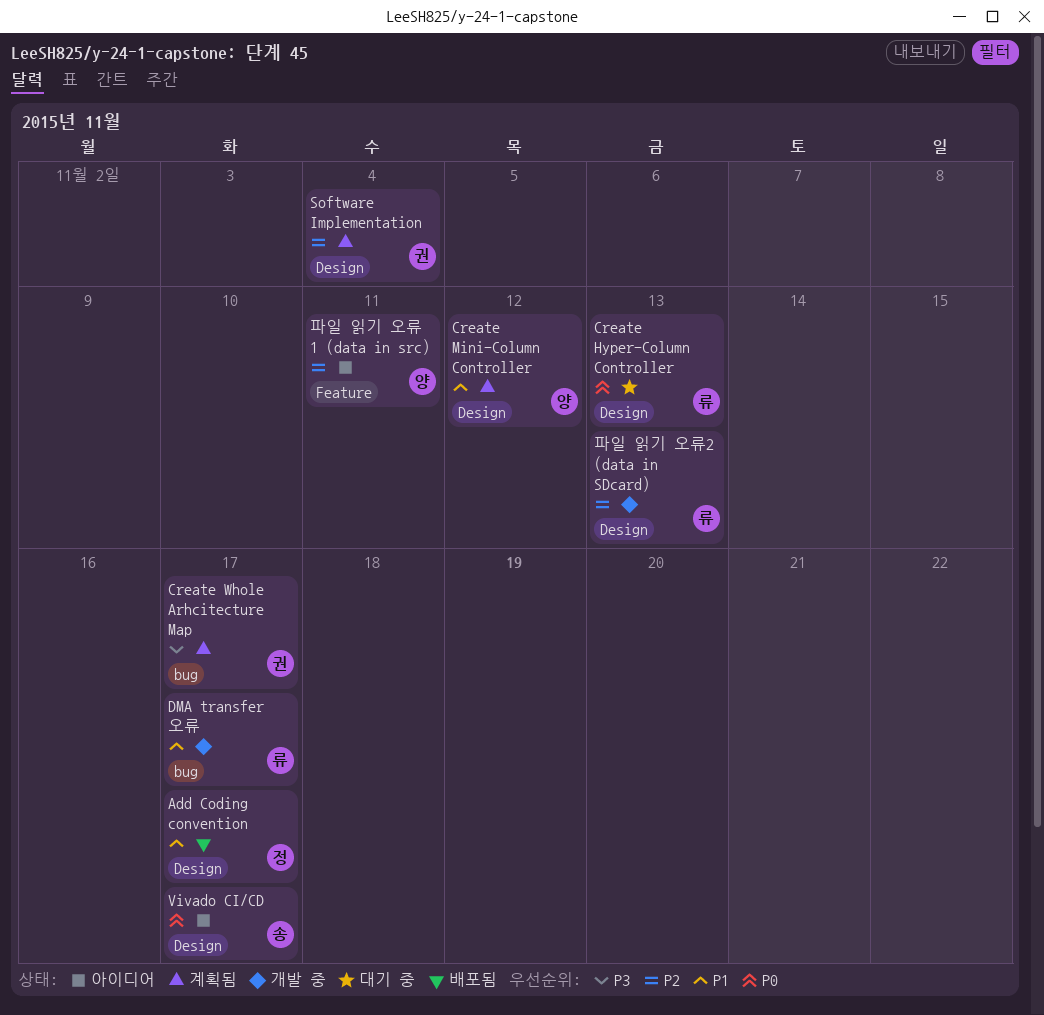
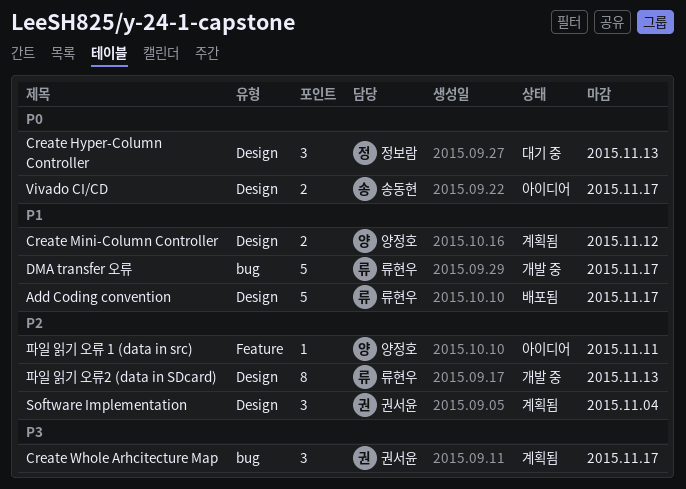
Add Coding convention, owner: 정보람 -> 류현우
Create Hyper-Column Controller, owner: 류현우 -> 정보람

